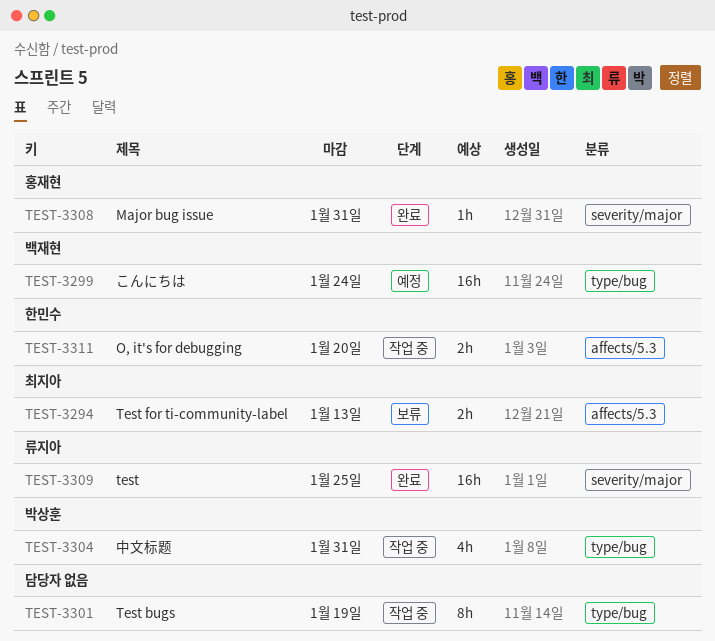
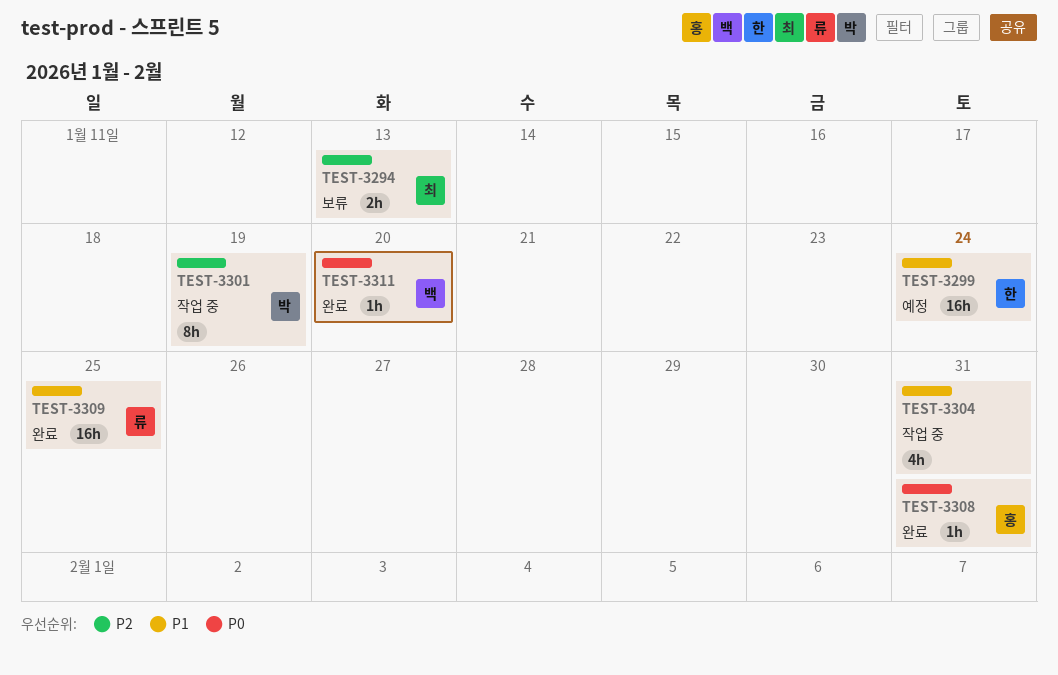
TEST-3299, owner: 백재현 -> 한민수
TEST-3301, owner: none -> 박상훈
TEST-3304, owner: 박상훈 -> none
TEST-3311, status: 작업 중 -> 완료
TEST-3311, owner: 한민수 -> 백재현
TEST-3311, estimate: 2h -> 1h

